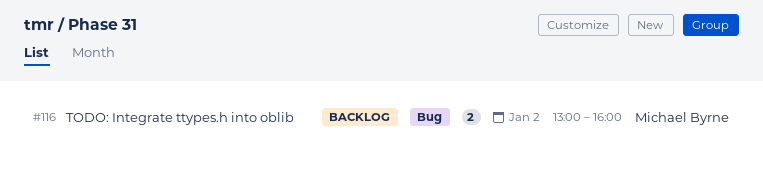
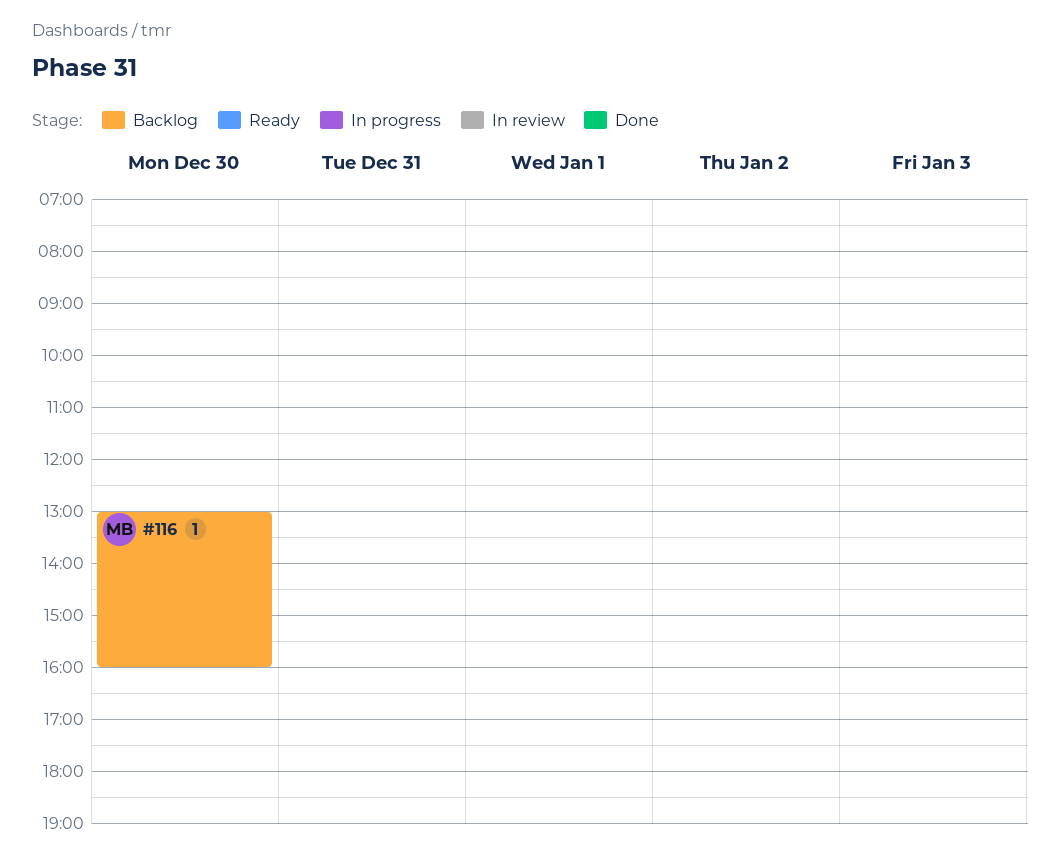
#116, estimate: 2 -> 1
#116, day: Jan 2 -> Dec 30

